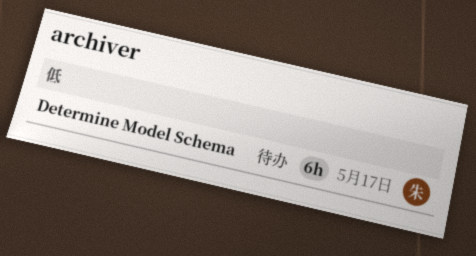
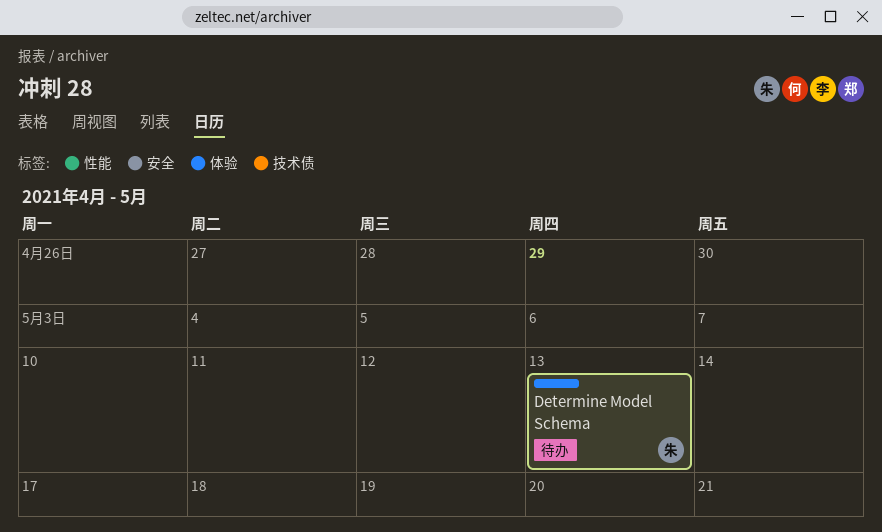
Determine Model Schema, due: May 17 -> May 13

